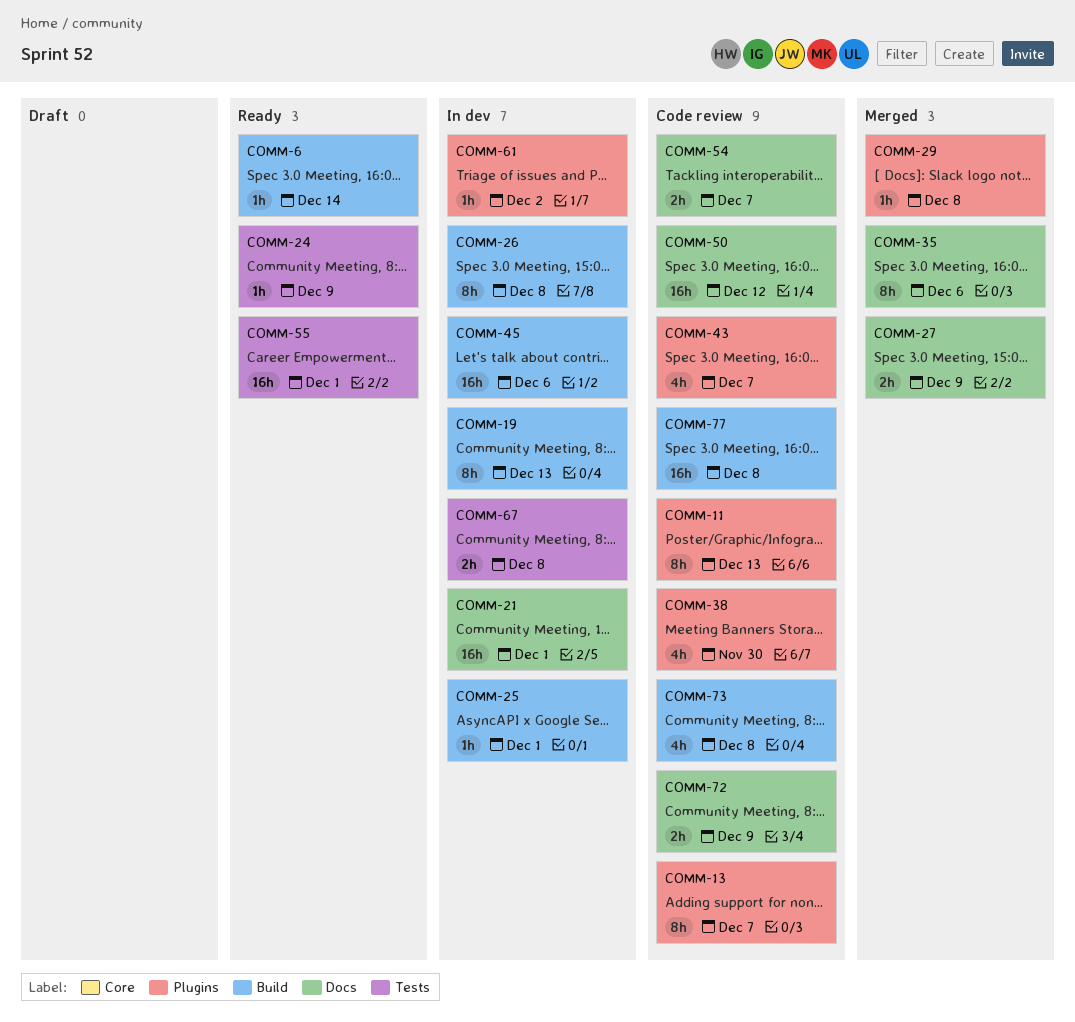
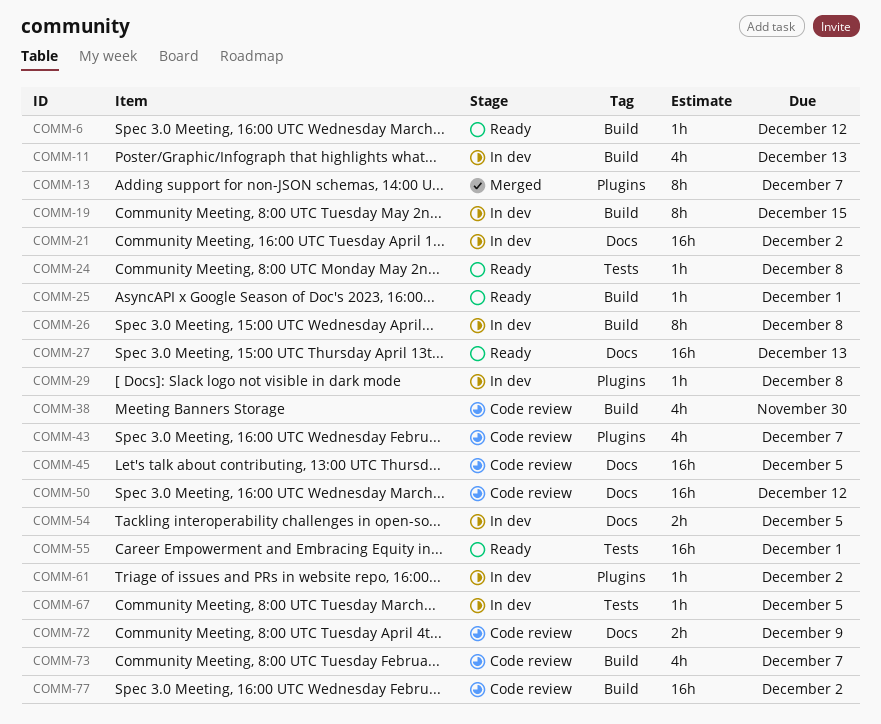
COMM-6, due: Dec 14 -> Dec 12
COMM-11, status: Code review -> In dev
COMM-11, label: Plugins -> Build
COMM-11, estimate: 8h -> 4h
COMM-13, status: Code review -> Merged
COMM-19, due: Dec 13 -> Dec 15
COMM-21, due: Dec 1 -> Dec 2
COMM-24, due: Dec 9 -> Dec 8
COMM-25, status: In dev -> Ready
COMM-27, status: Merged -> Ready
COMM-27, estimate: 2h -> 16h
COMM-27, due: Dec 9 -> Dec 13
COMM-29, status: Merged -> In dev
COMM-35: present -> none
COMM-38, label: Plugins -> Build
COMM-45, status: In dev -> Code review
COMM-45, label: Build -> Docs
COMM-45, due: Dec 6 -> Dec 5
COMM-54, status: Code review -> In dev
COMM-54, due: Dec 7 -> Dec 5
COMM-67, estimate: 2h -> 1h
COMM-67, due: Dec 8 -> Dec 5
COMM-73, due: Dec 8 -> Dec 7
COMM-77, due: Dec 8 -> Dec 2

